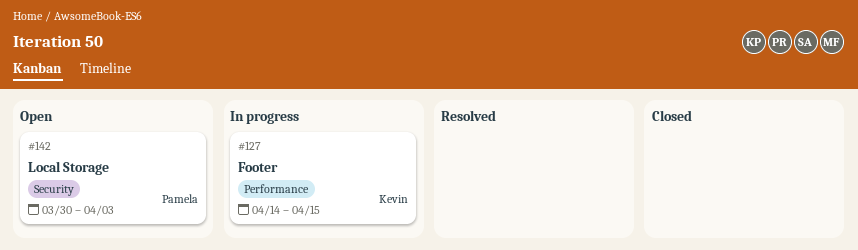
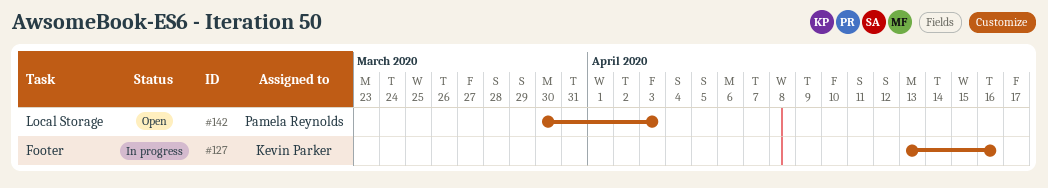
#127, start: Apr 14 -> Apr 13
#127, due: Apr 15 -> Apr 16

